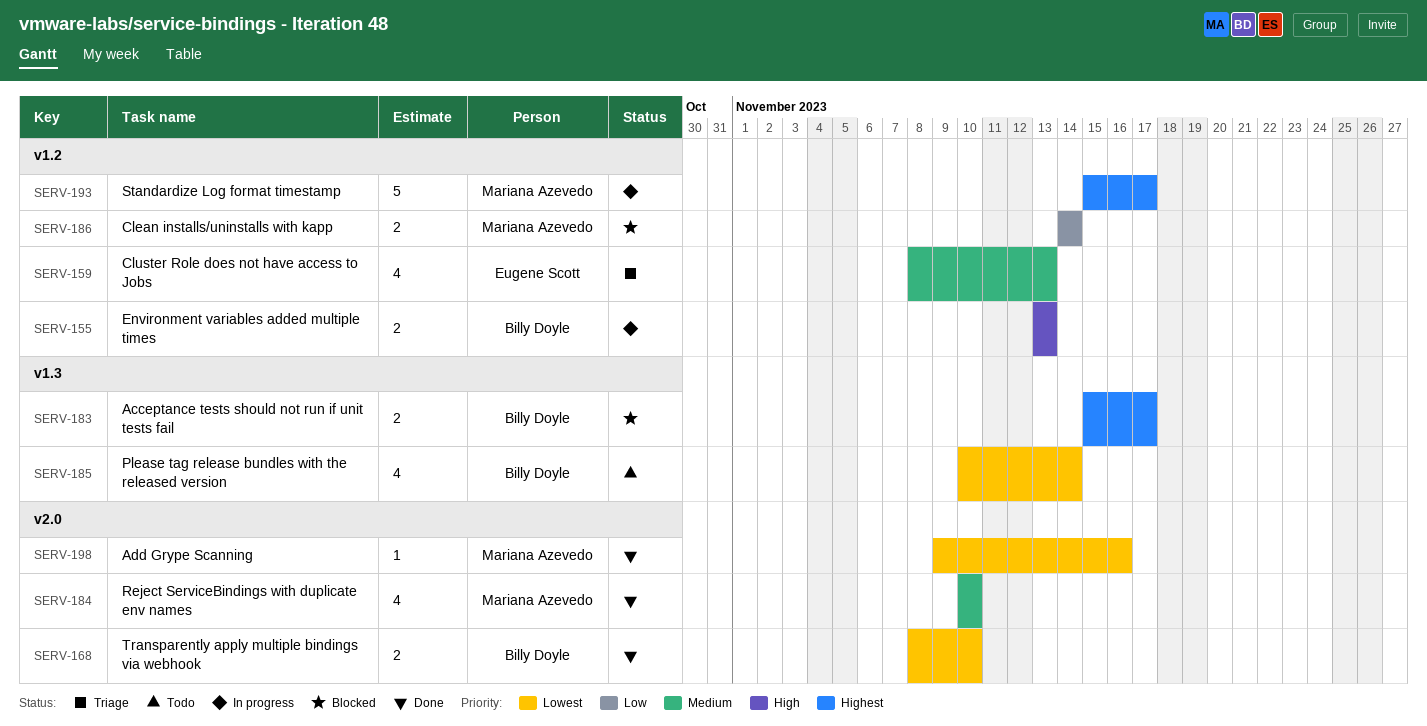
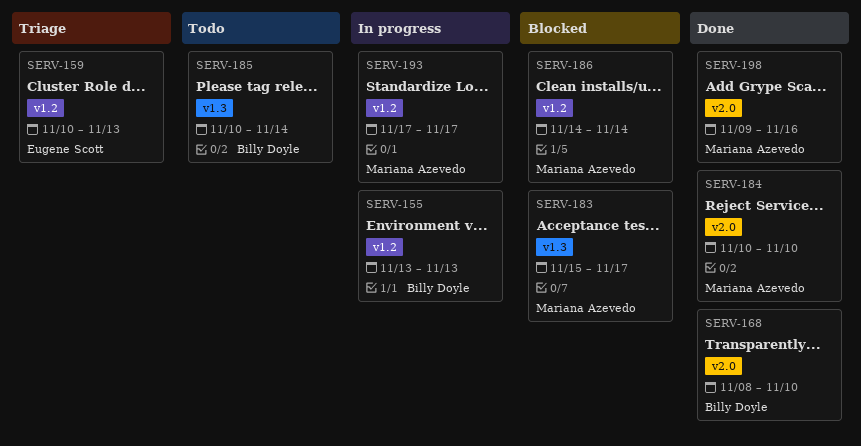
SERV-159, start: Nov 8 -> Nov 10
SERV-183, owner: Billy Doyle -> Mariana Azevedo
SERV-193, start: Nov 15 -> Nov 17

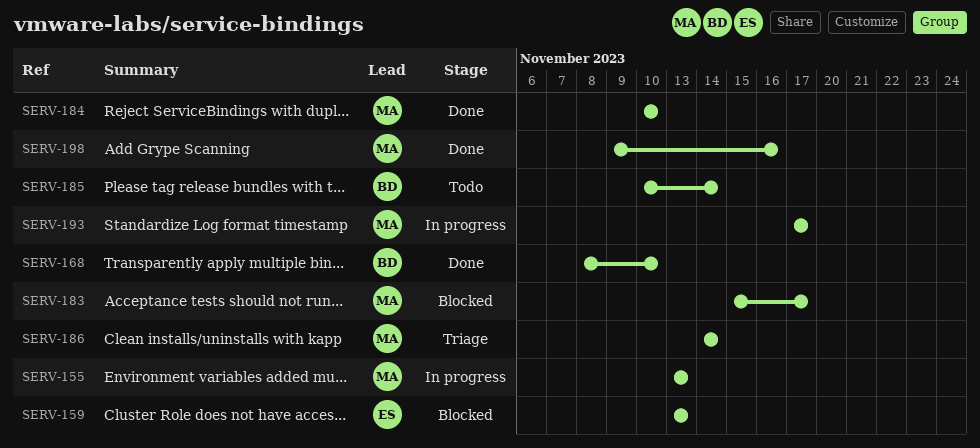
SERV-155, owner: Billy Doyle -> Mariana Azevedo
SERV-159, status: Triage -> Blocked
SERV-159, start: Nov 10 -> Nov 13
SERV-186, status: Blocked -> Triage

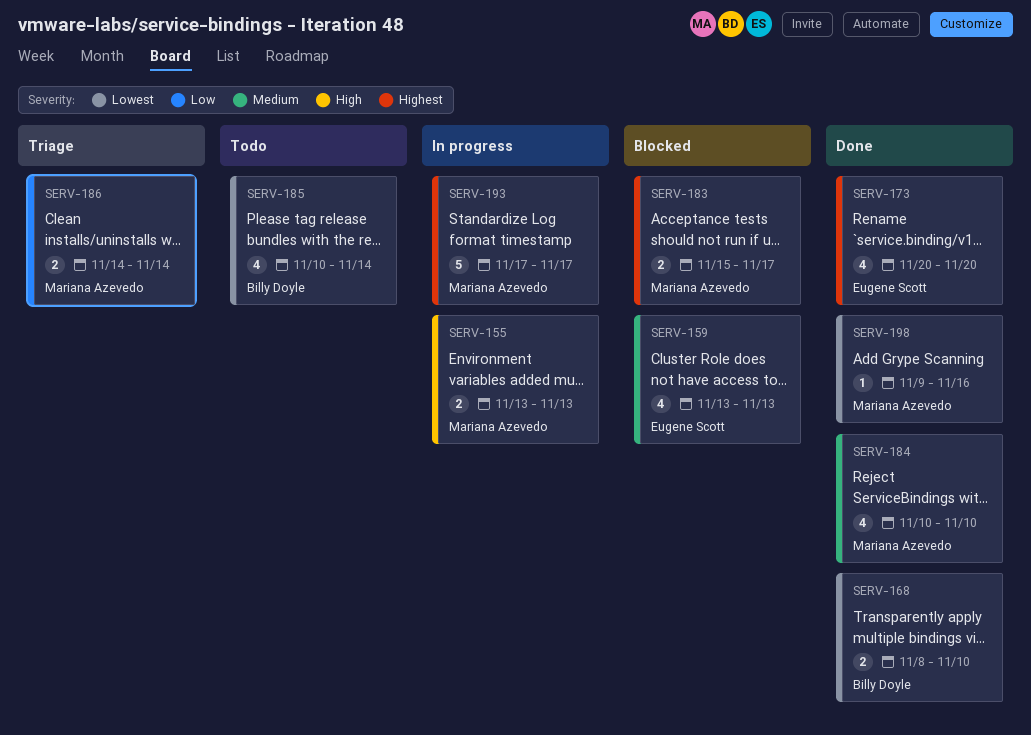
SERV-173: none -> present

